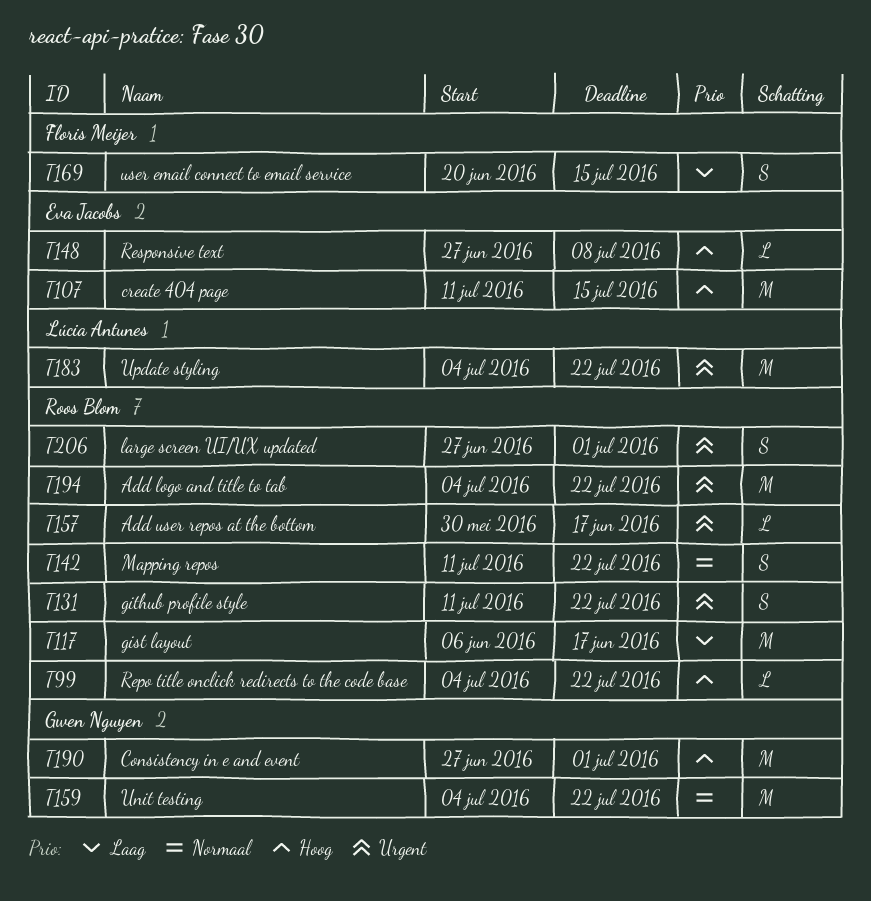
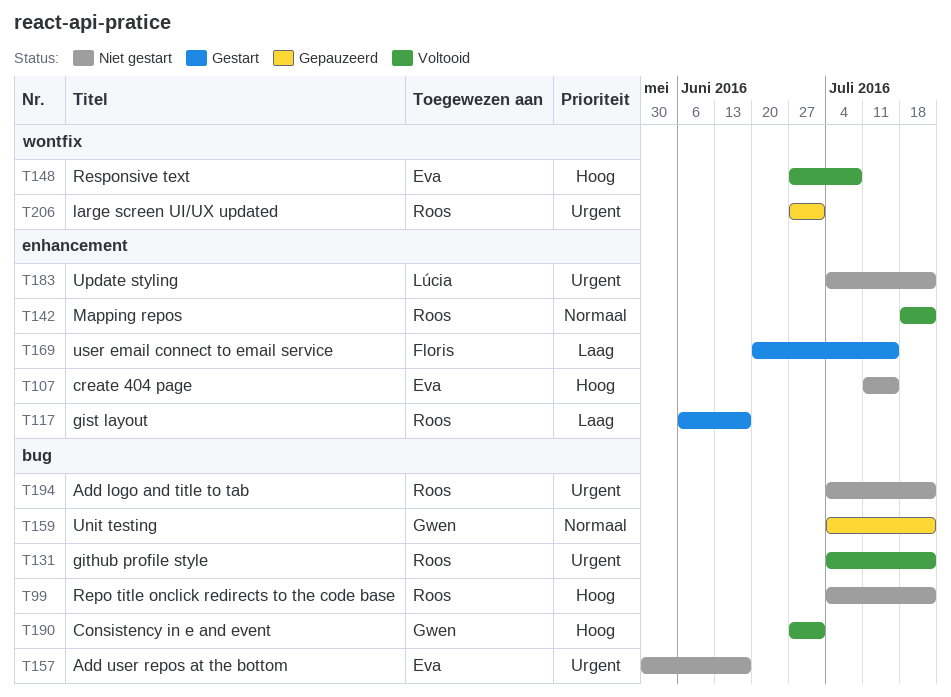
T131, start: Jul 11 -> Jul 4
T142, start: Jul 11 -> Jul 18
T157, owner: Roos Blom -> Eva Jacobs

